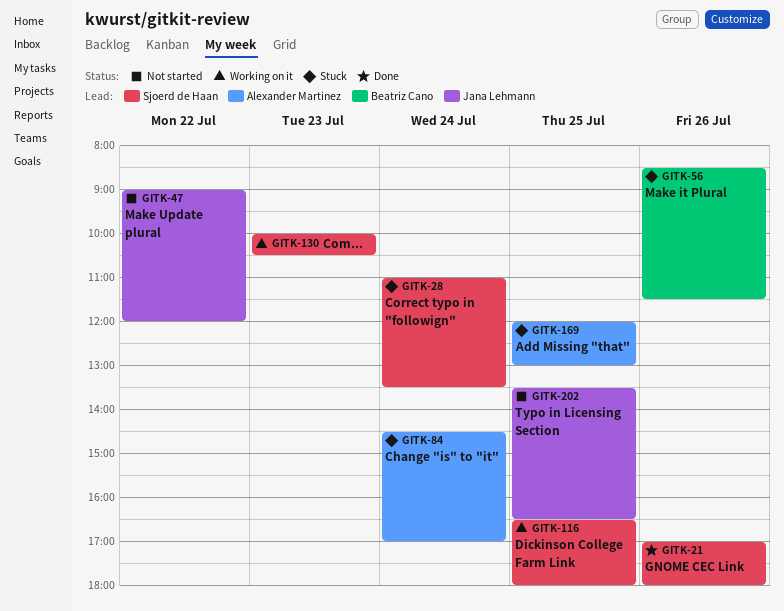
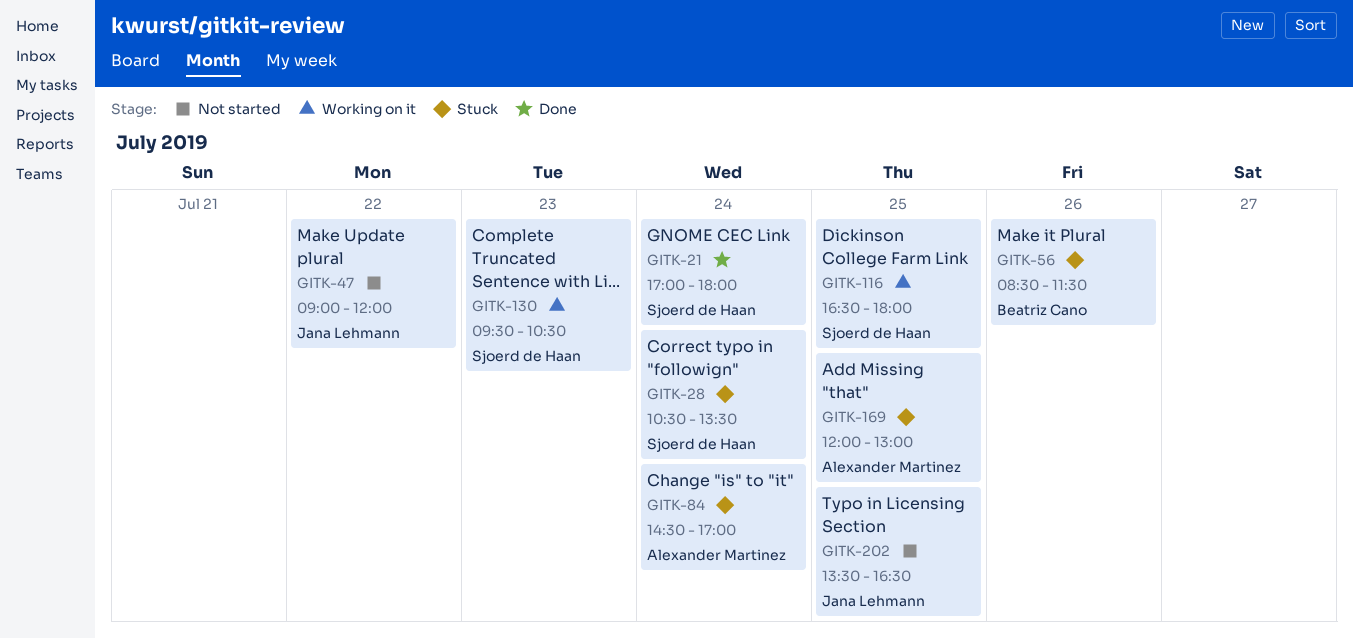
GITK-21, day: Jul 26 -> Jul 24
GITK-28, begins: 11:00 -> 10:30
GITK-130, begins: 10:00 -> 09:30

